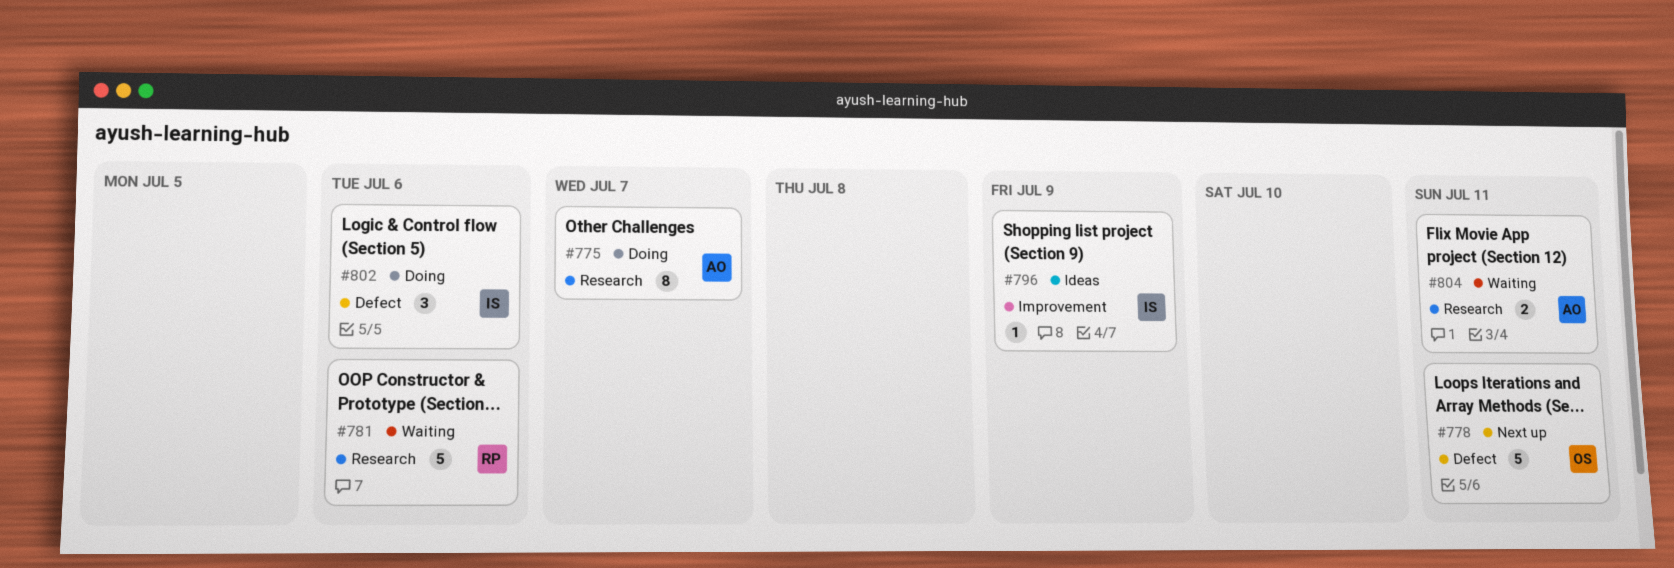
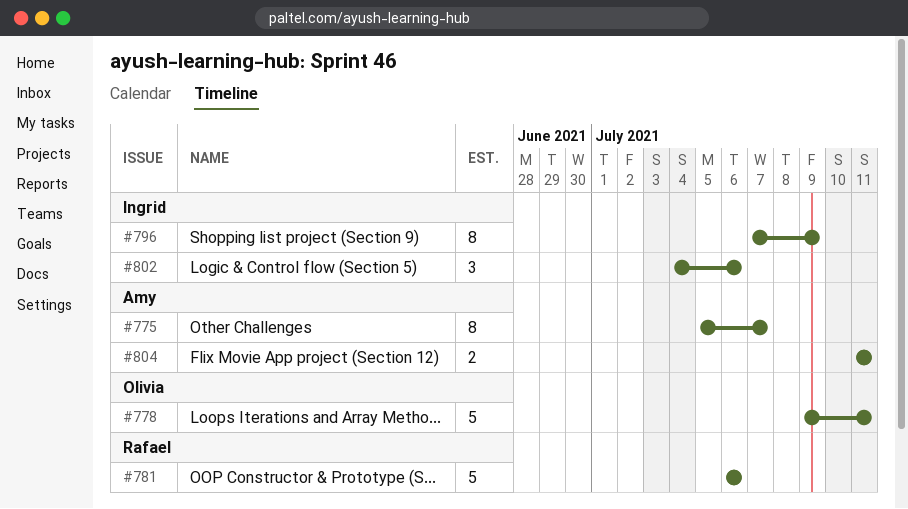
#796, estimate: 1 -> 8

